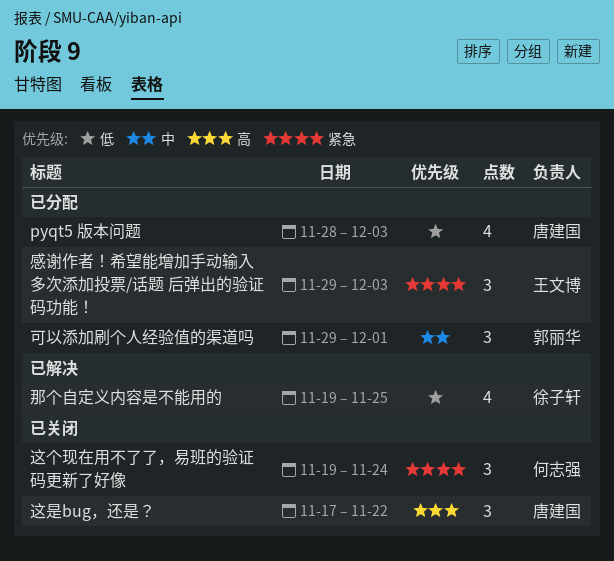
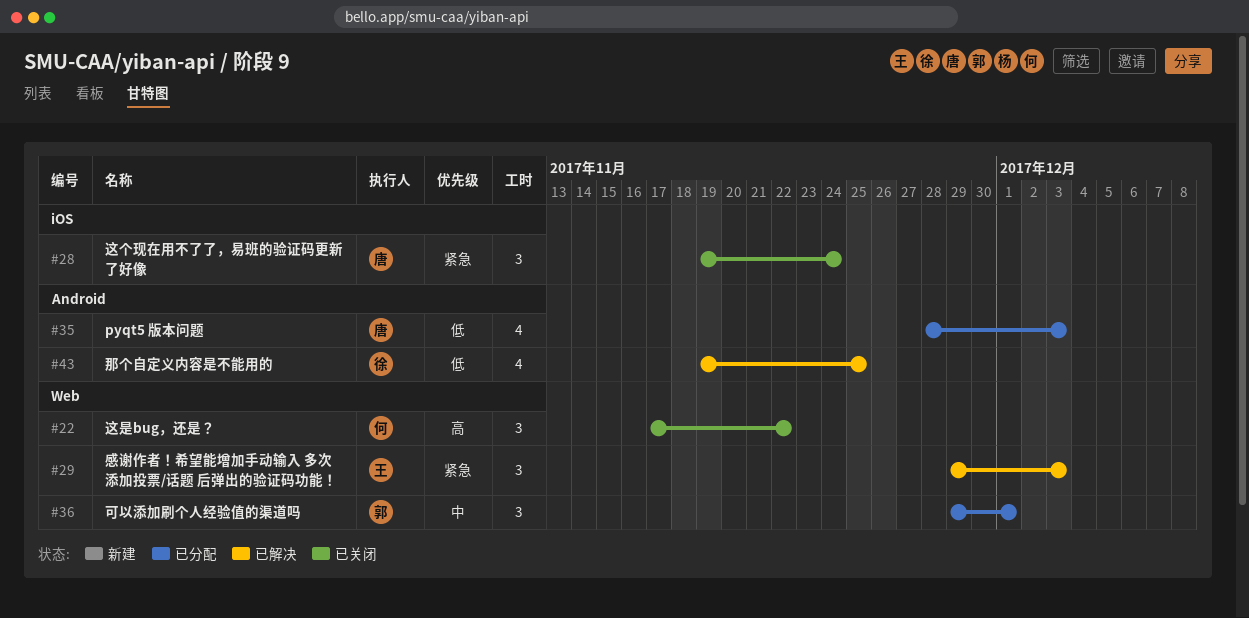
感谢作者！希望能增加手动输入 多次添加投票/话题 后弹出的验证码功能！, status: 已分配 -> 已解决
这个现在用不了了，易班的验证码更新了好像, owner: 何志强 -> 唐建国
这是bug，还是？, owner: 唐建国 -> 何志强

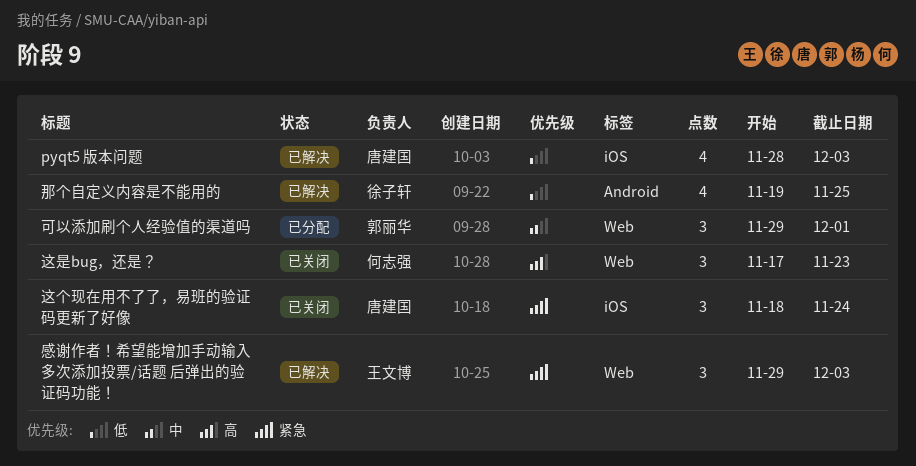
pyqt5 版本问题, status: 已分配 -> 已解决
pyqt5 版本问题, label: Android -> iOS
这个现在用不了了，易班的验证码更新了好像, start: Nov 19 -> Nov 18
这是bug，还是？, due: Nov 22 -> Nov 23

